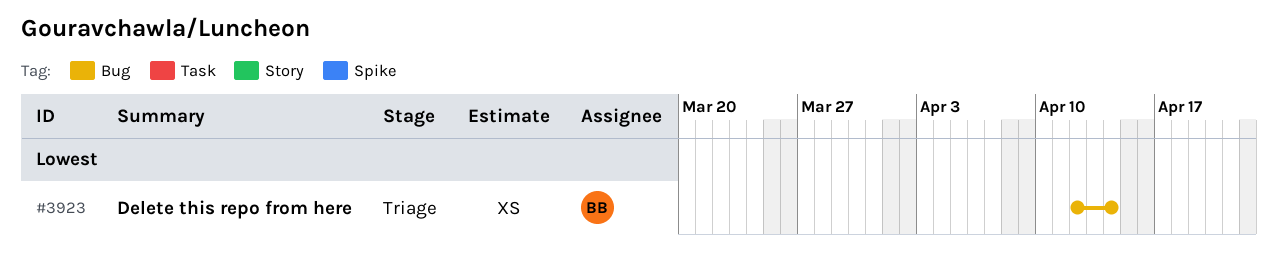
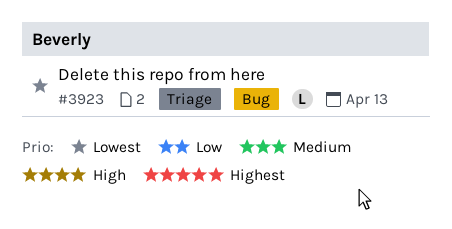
#3923, estimate: XS -> L
#3923, due: Apr 14 -> Apr 13

